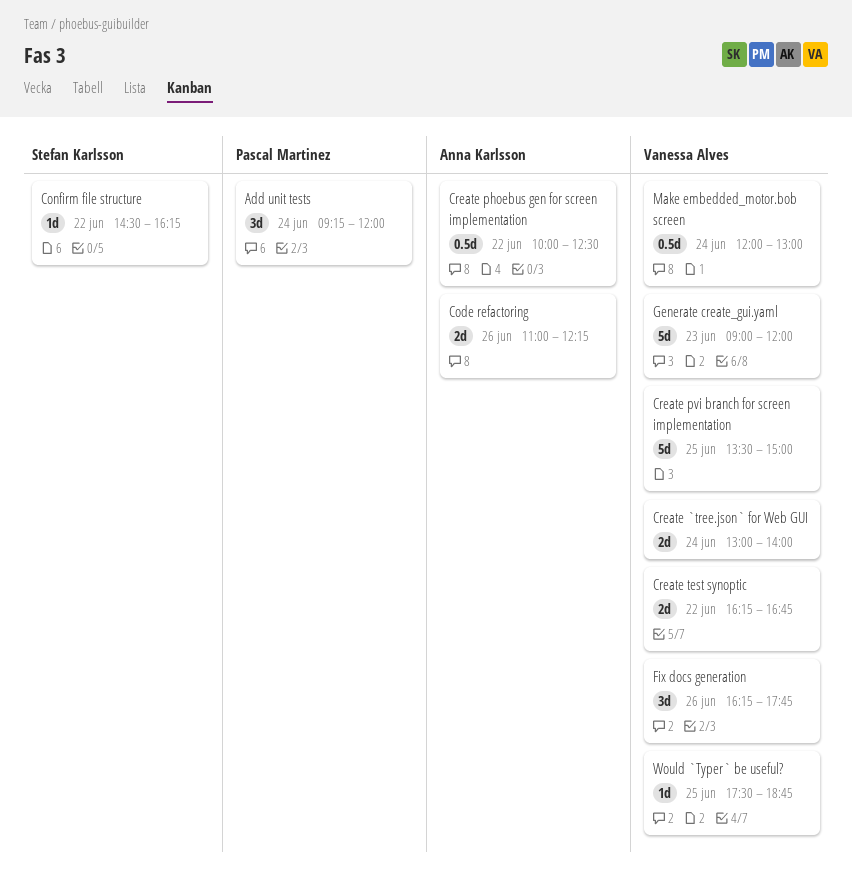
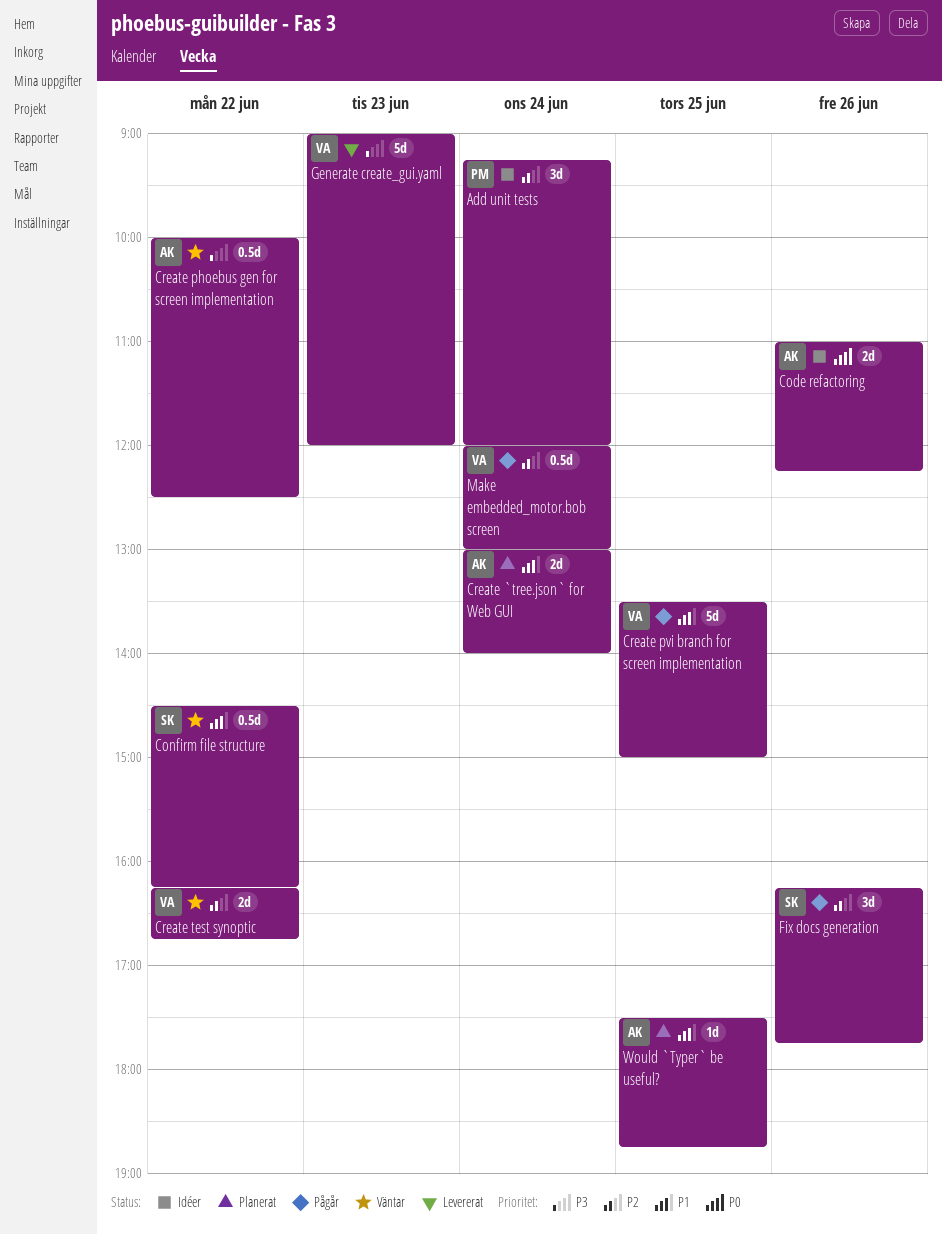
Confirm file structure, estimate: 1d -> 0.5d
Create `tree.json` for Web GUI, owner: Vanessa Alves -> Anna Karlsson
Fix docs generation, owner: Vanessa Alves -> Stefan Karlsson
Would `Typer` be useful?, owner: Vanessa Alves -> Anna Karlsson

